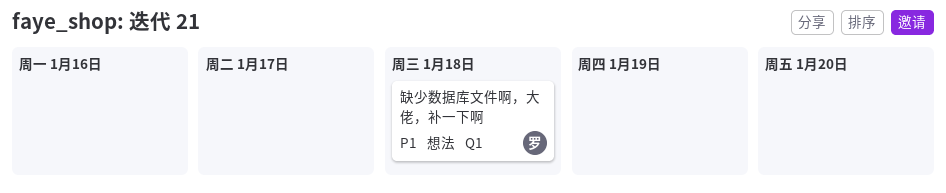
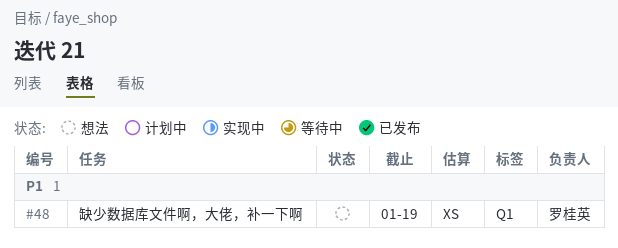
缺少数据库文件啊，大佬，补一下啊, due: Jan 18 -> Jan 19

